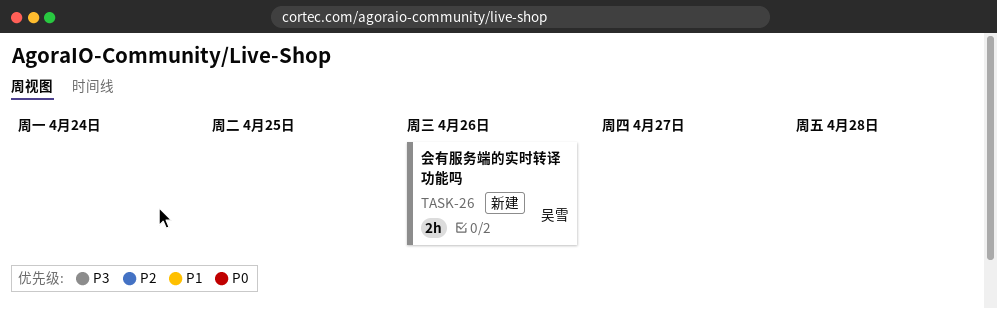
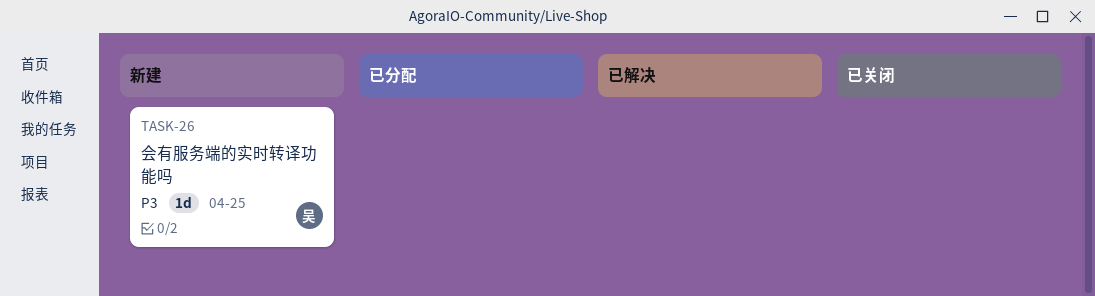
TASK-26, estimate: 2h -> 1d
TASK-26, due: Apr 26 -> Apr 25

